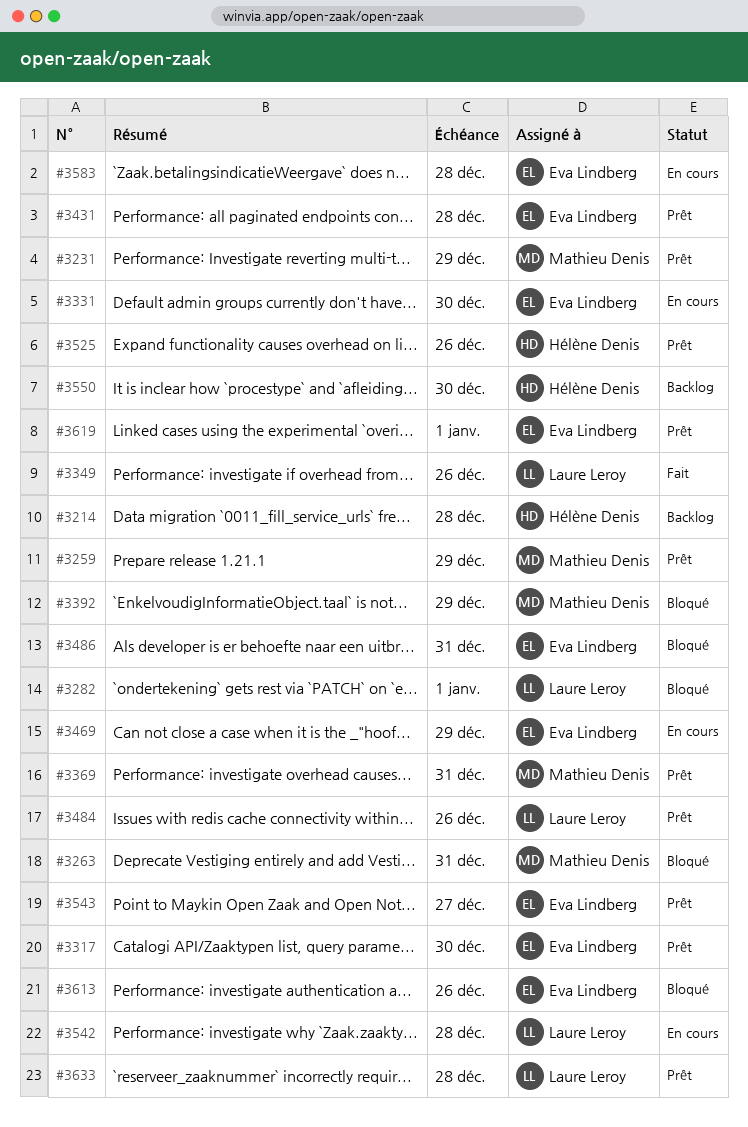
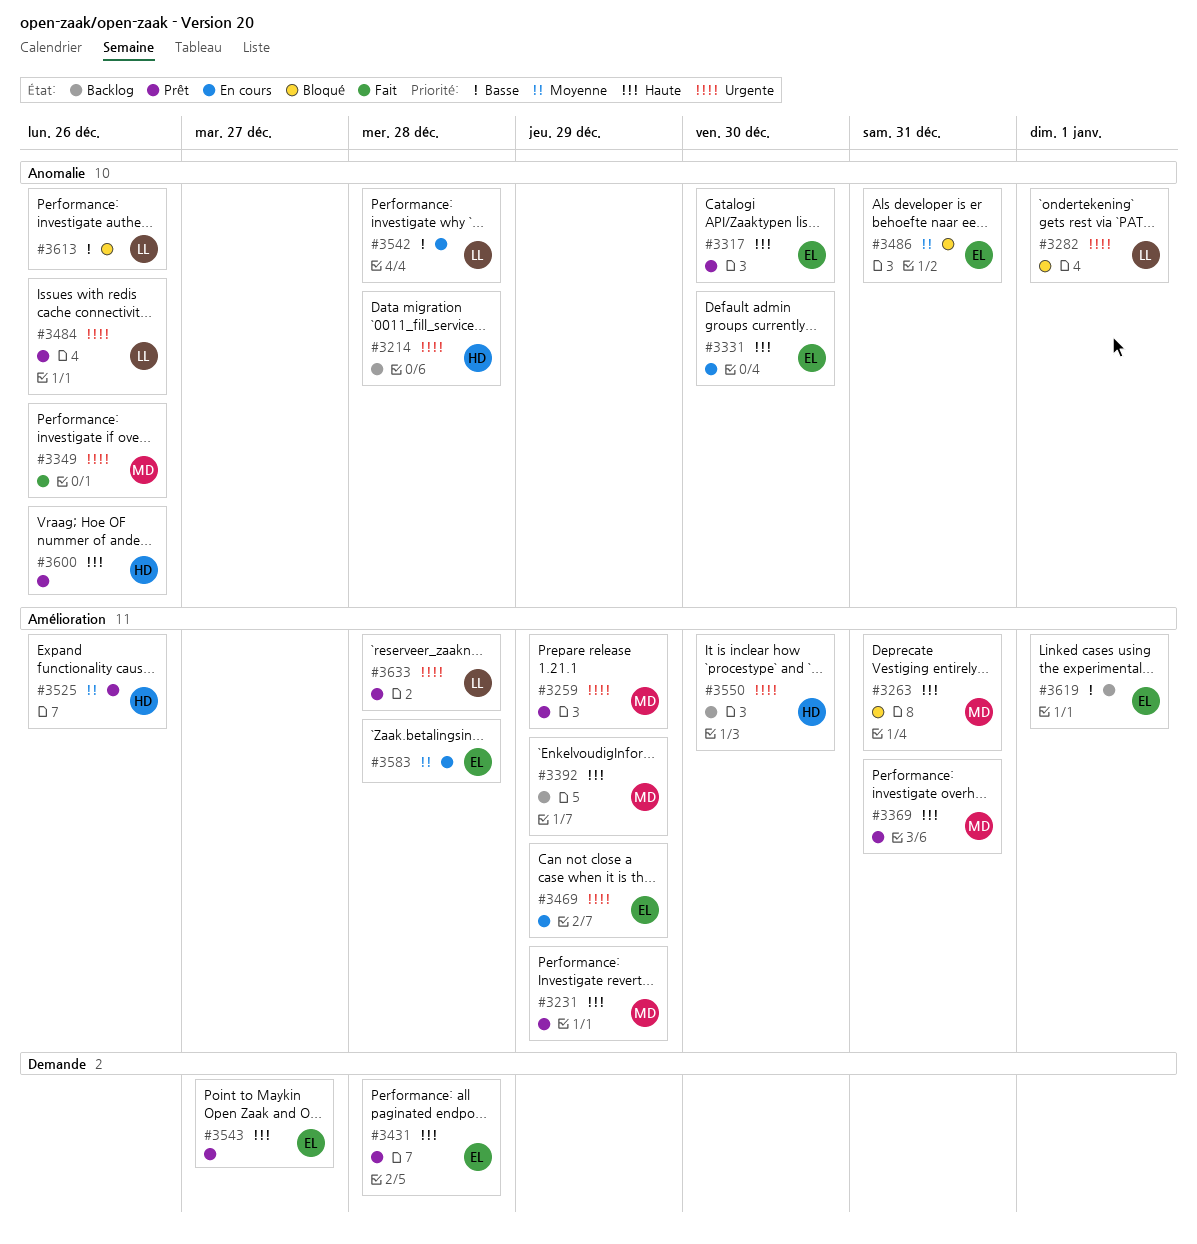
#3349, owner: Laure Leroy -> Mathieu Denis
#3392, status: Bloqué -> Backlog
#3600: none -> present
#3613, owner: Eva Lindberg -> Laure Leroy
#3619, status: Prêt -> Backlog

